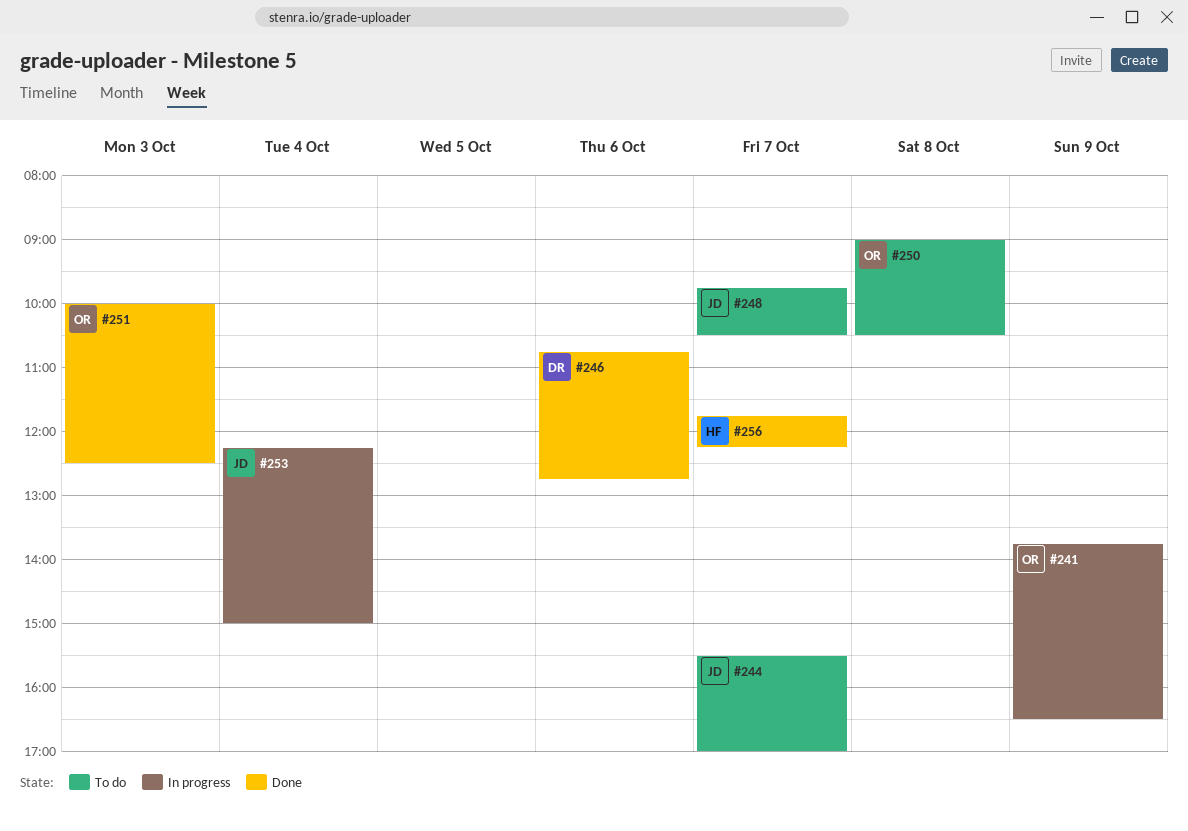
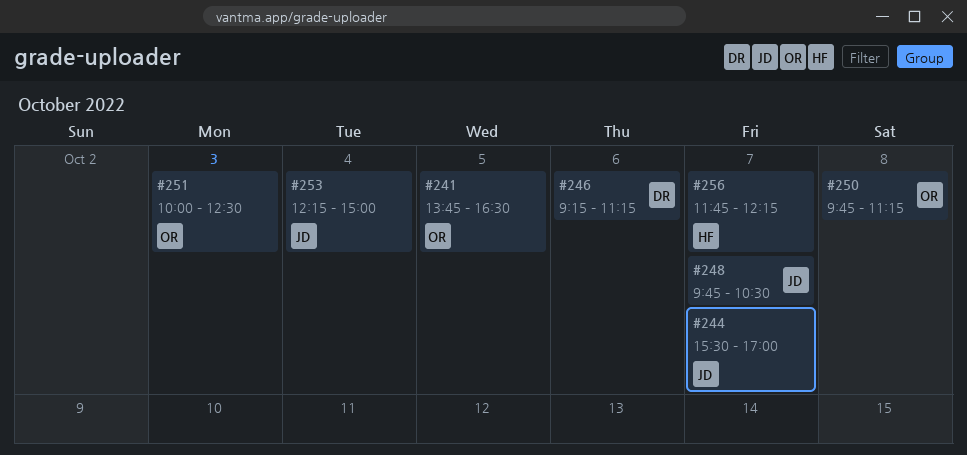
#241, day: Oct 9 -> Oct 5
#246, begins: 10:45 -> 09:15
#246, ends: 12:45 -> 11:15
#250, begins: 09:00 -> 09:45
#250, ends: 10:30 -> 11:15

